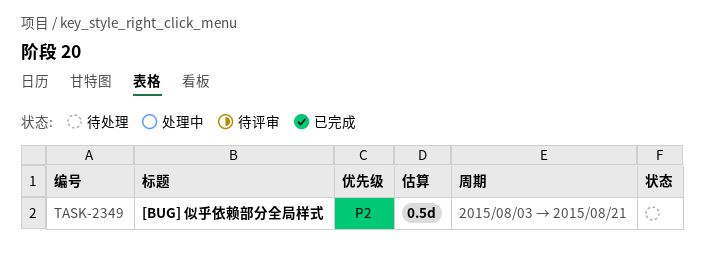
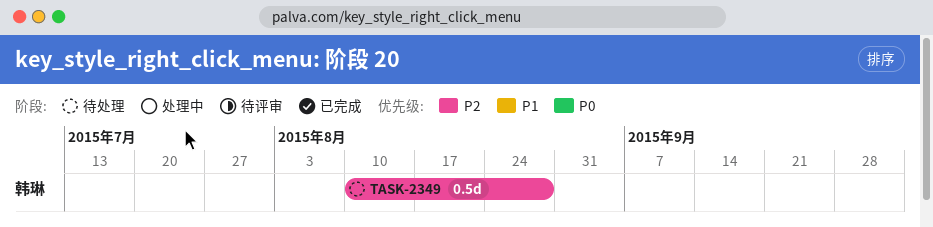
TASK-2349, start: Aug 3 -> Aug 10
TASK-2349, due: Aug 21 -> Aug 28

